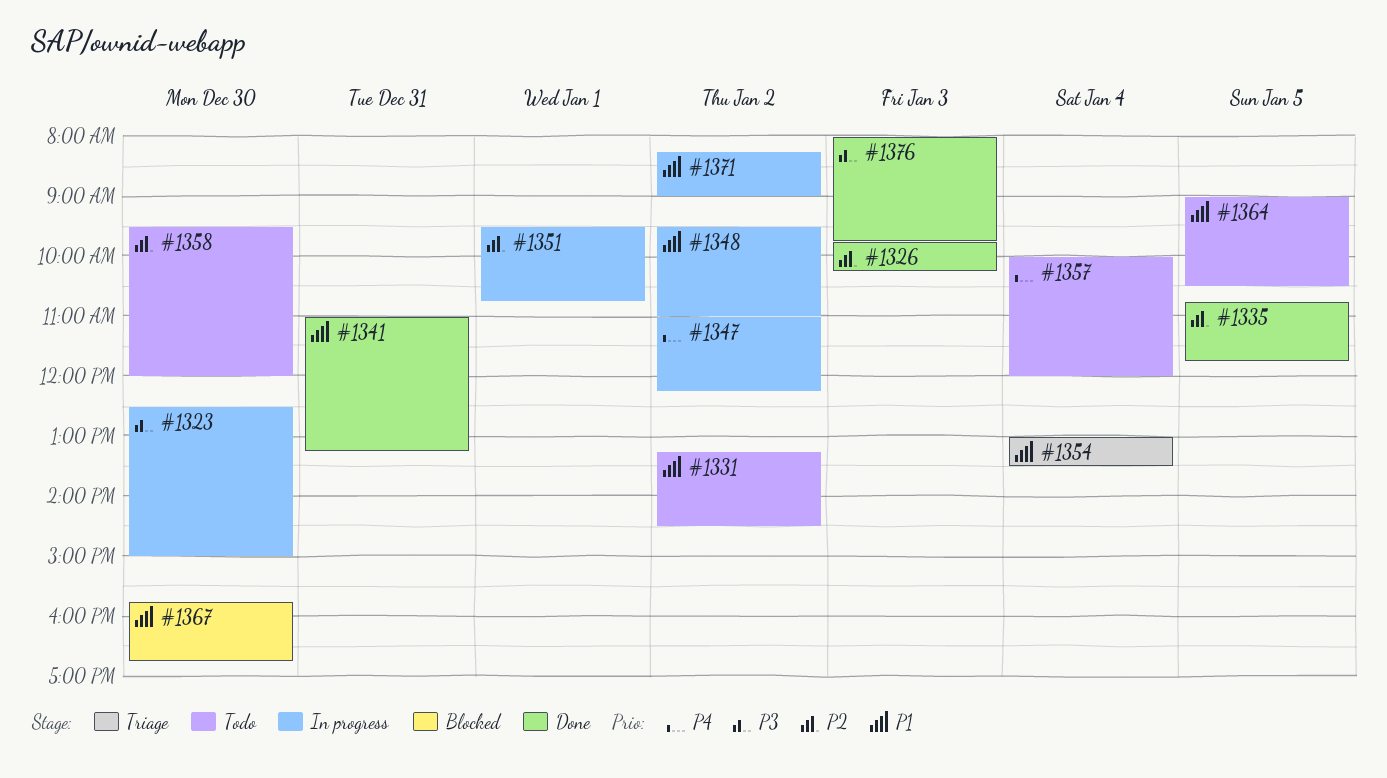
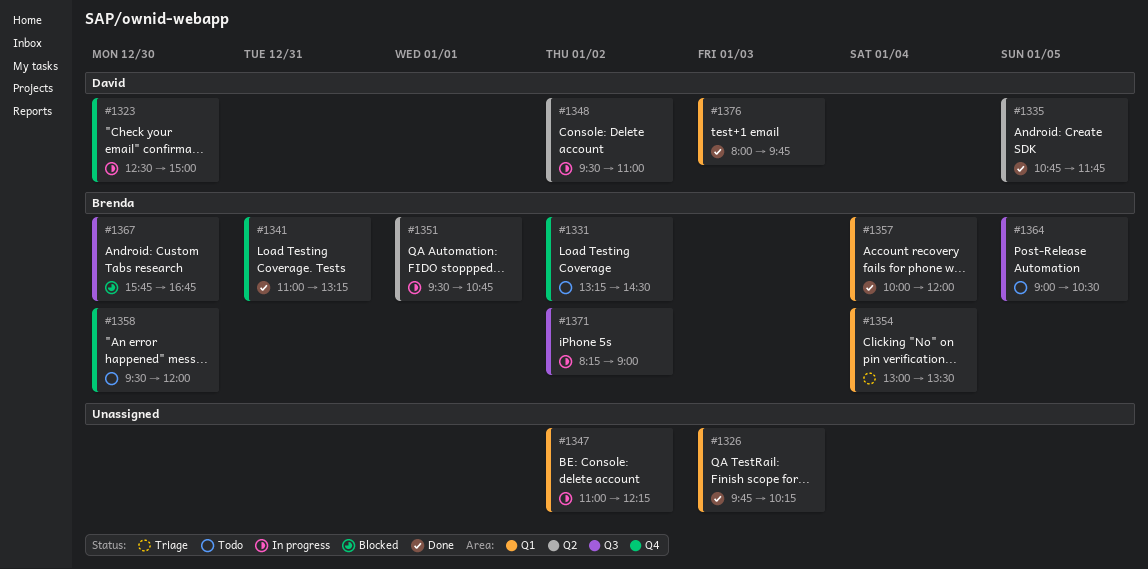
#1357, status: Todo -> Done

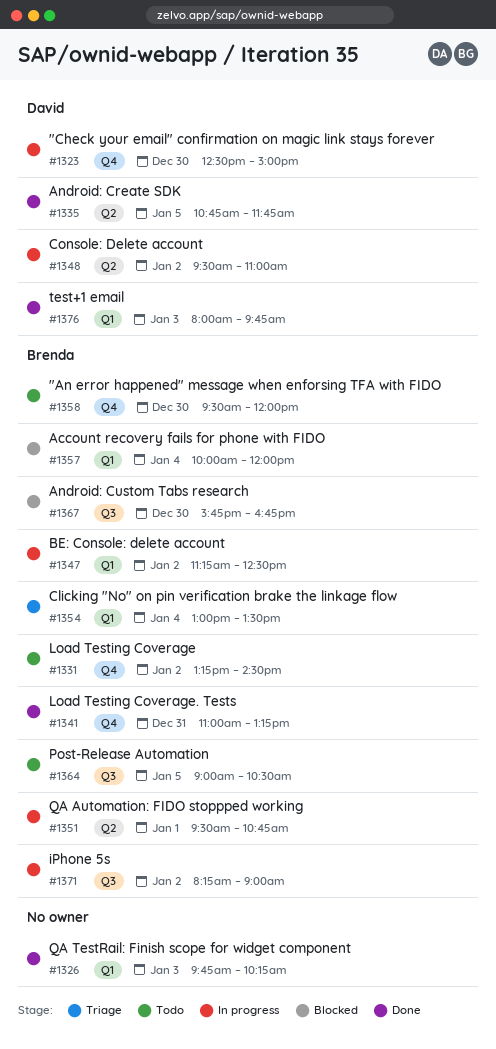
#1347, owner: none -> Brenda
#1347, begins: 11:00 -> 11:15
#1347, ends: 12:15 -> 12:30
#1357, status: Done -> Blocked

